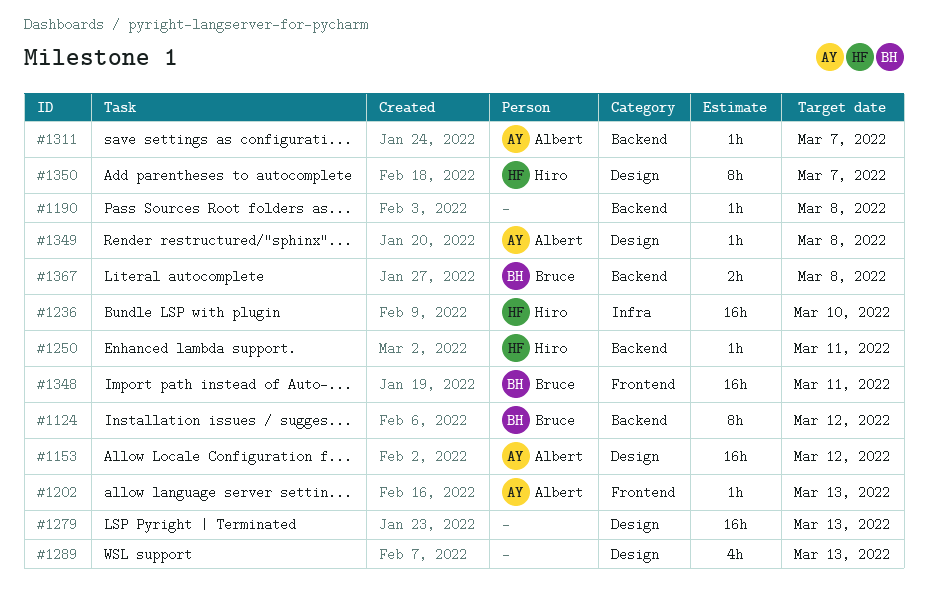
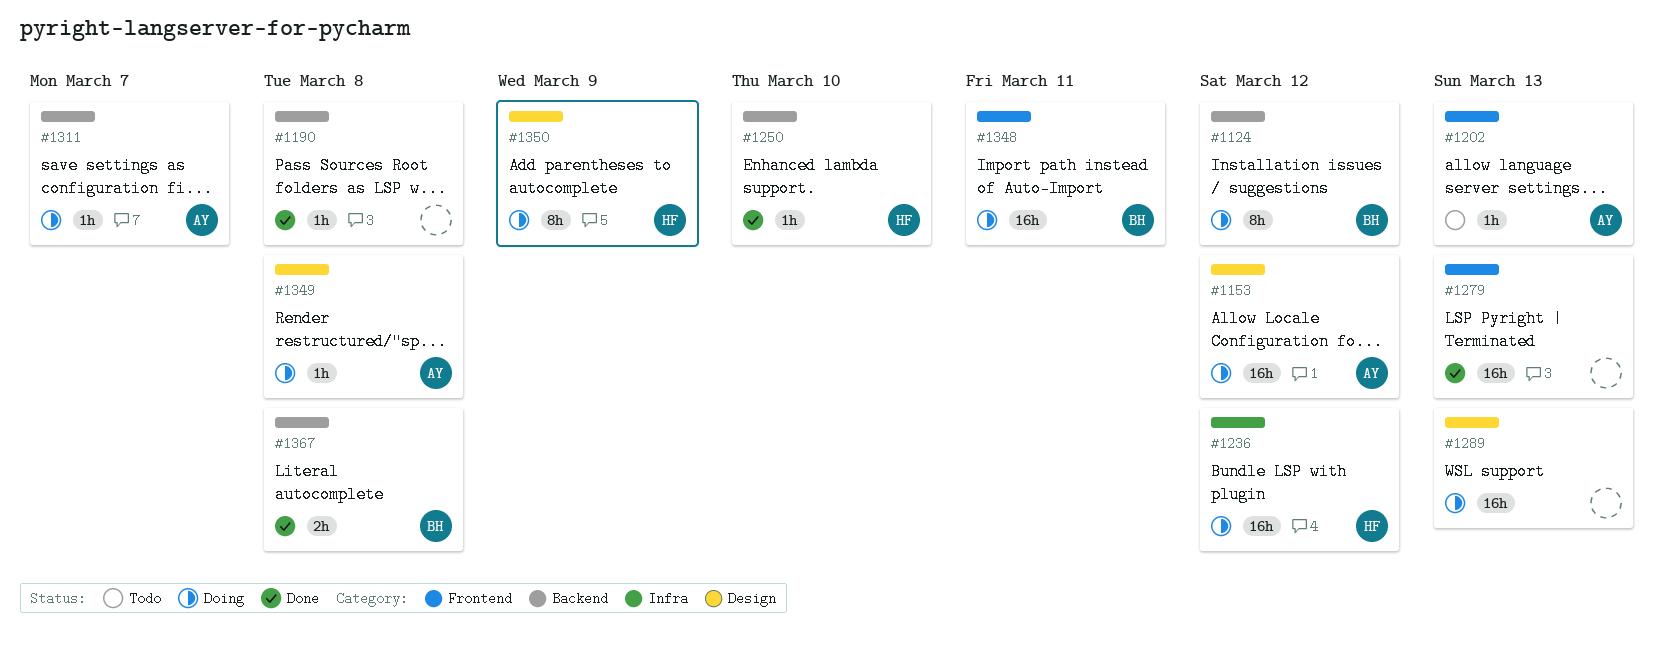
#1236, due: Mar 10 -> Mar 12
#1250, due: Mar 11 -> Mar 10
#1279, label: Design -> Frontend
#1289, estimate: 4h -> 16h
#1350, due: Mar 7 -> Mar 9

